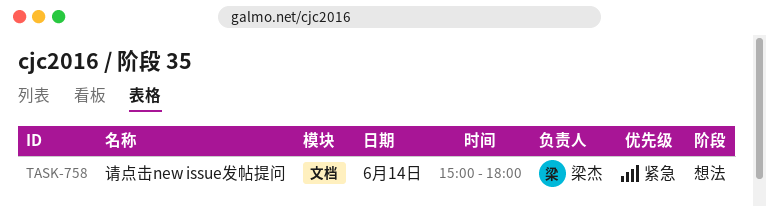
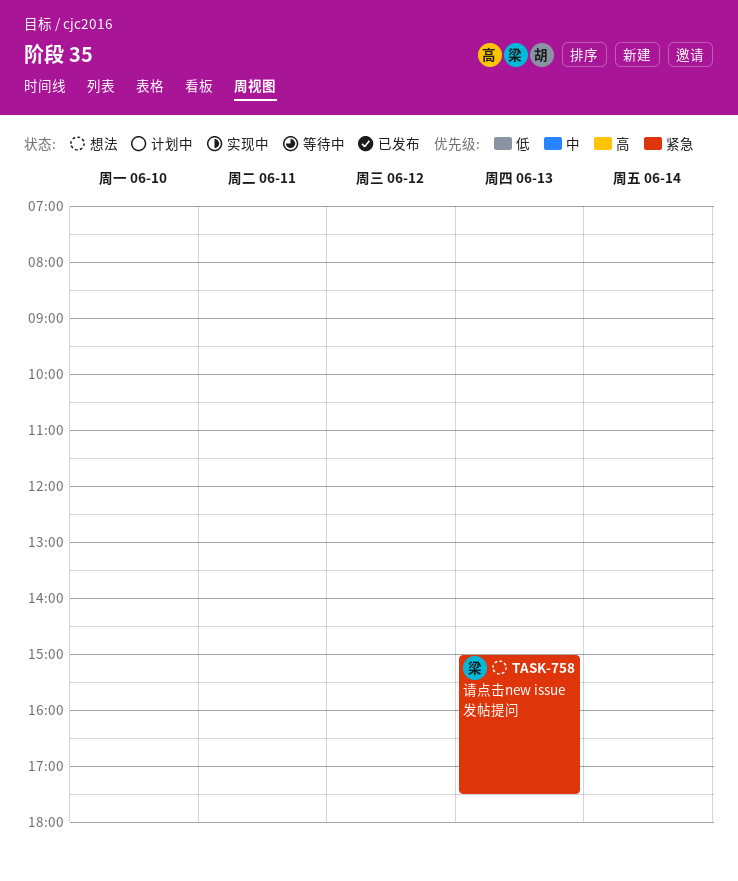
TASK-758, day: Jun 14 -> Jun 13
TASK-758, ends: 18:00 -> 17:30

